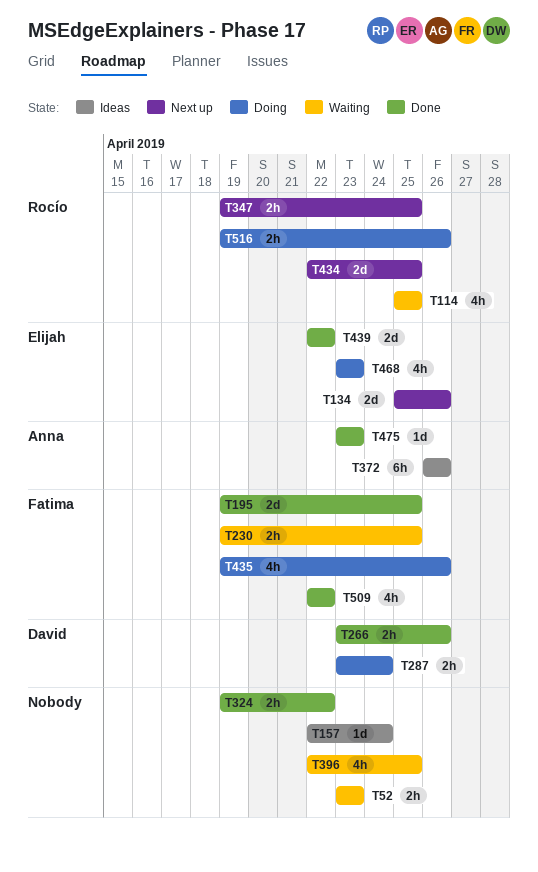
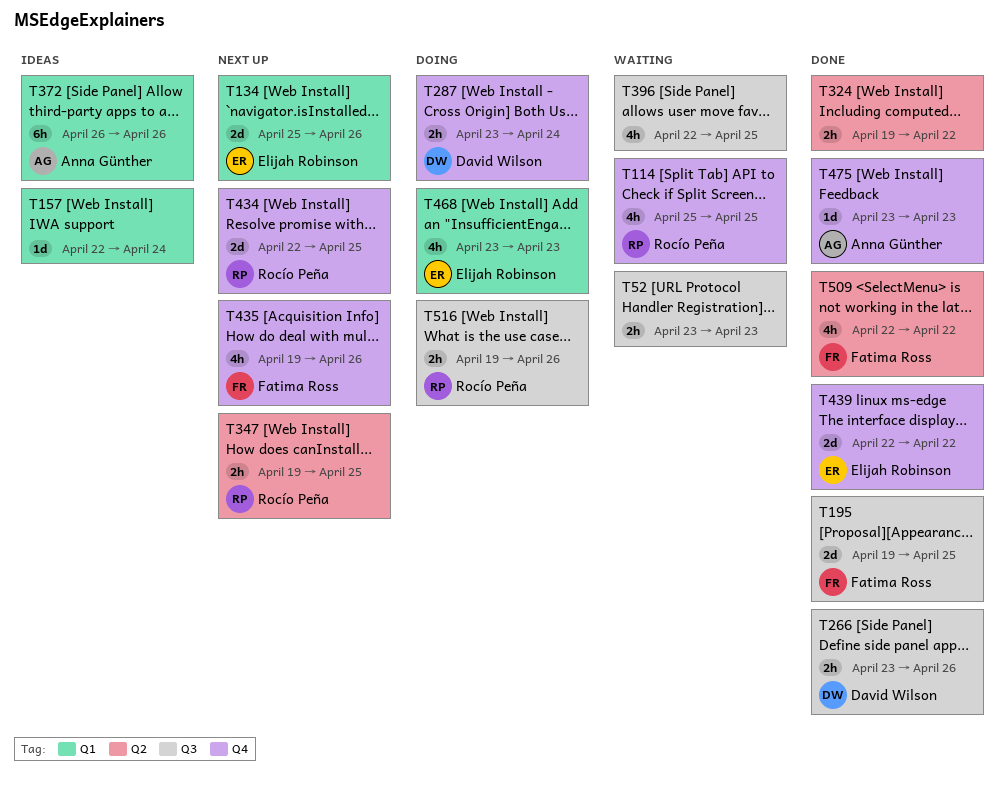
T230: present -> none
T435, status: Doing -> Next up

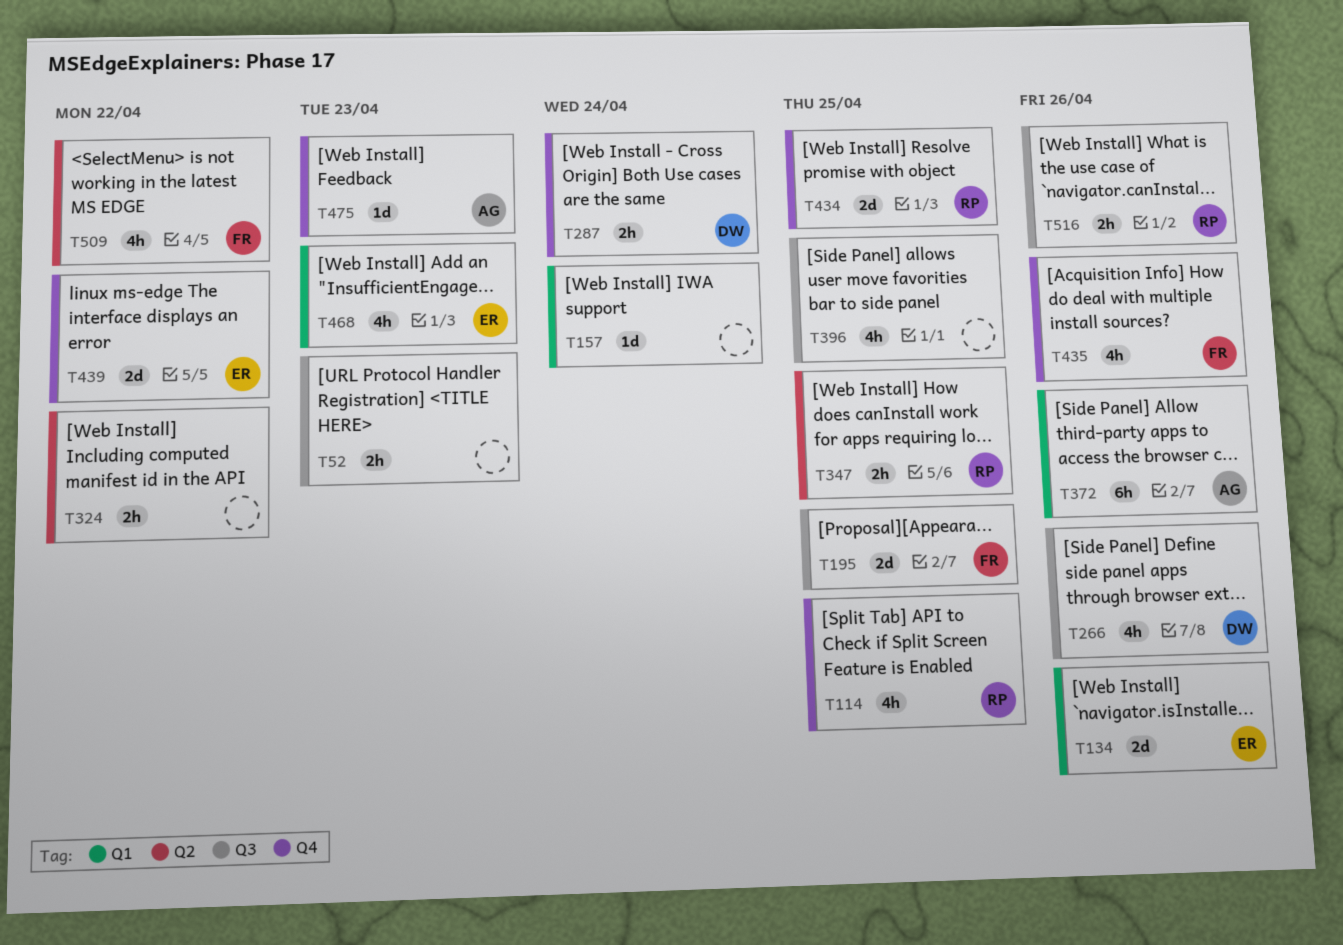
T266, estimate: 2h -> 4h

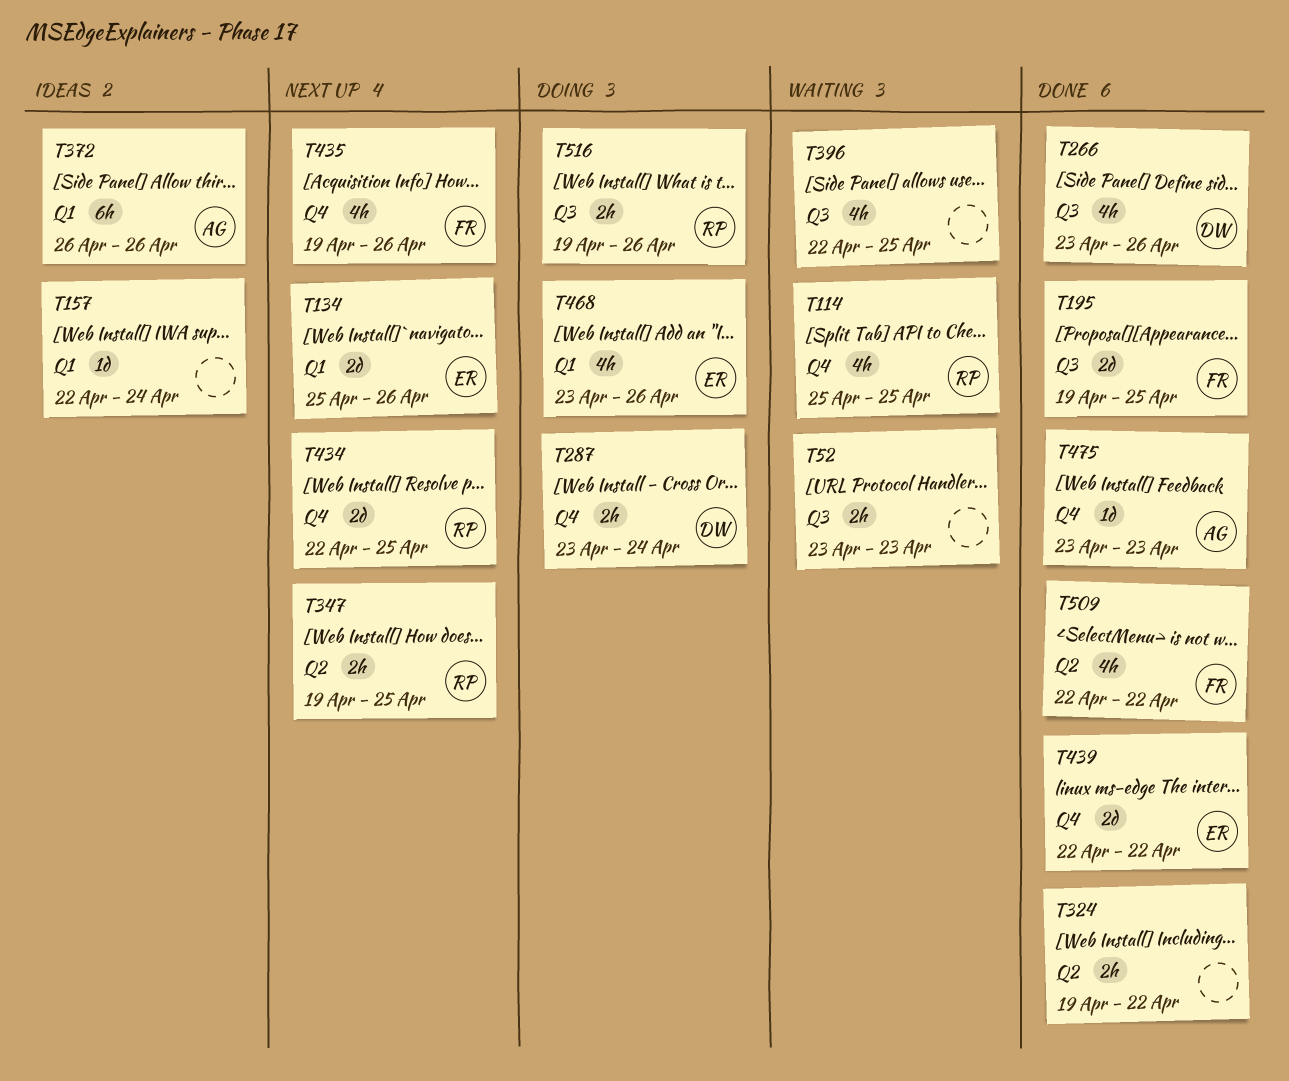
T468, due: Apr 23 -> Apr 26

